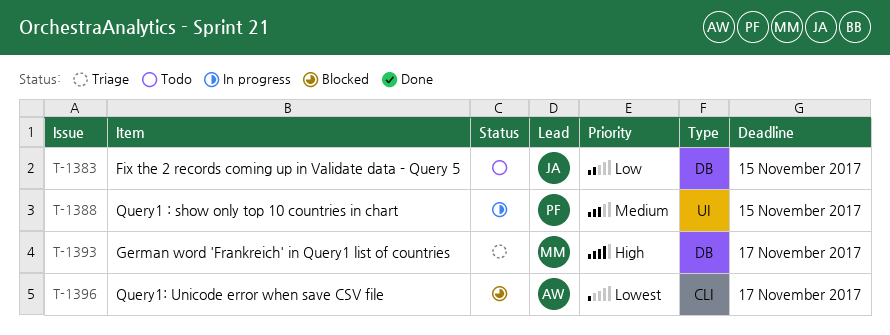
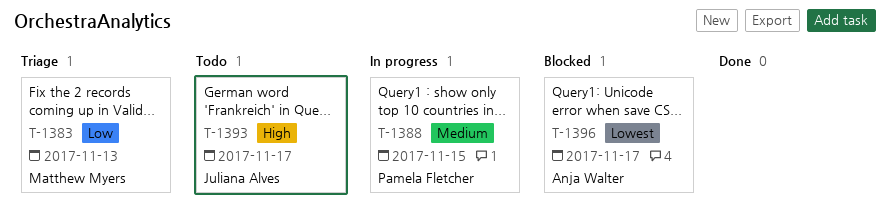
T-1383, status: Todo -> Triage
T-1383, owner: Juliana Alves -> Matthew Myers
T-1383, due: Nov 15 -> Nov 13
T-1393, status: Triage -> Todo
T-1393, owner: Matthew Myers -> Juliana Alves

